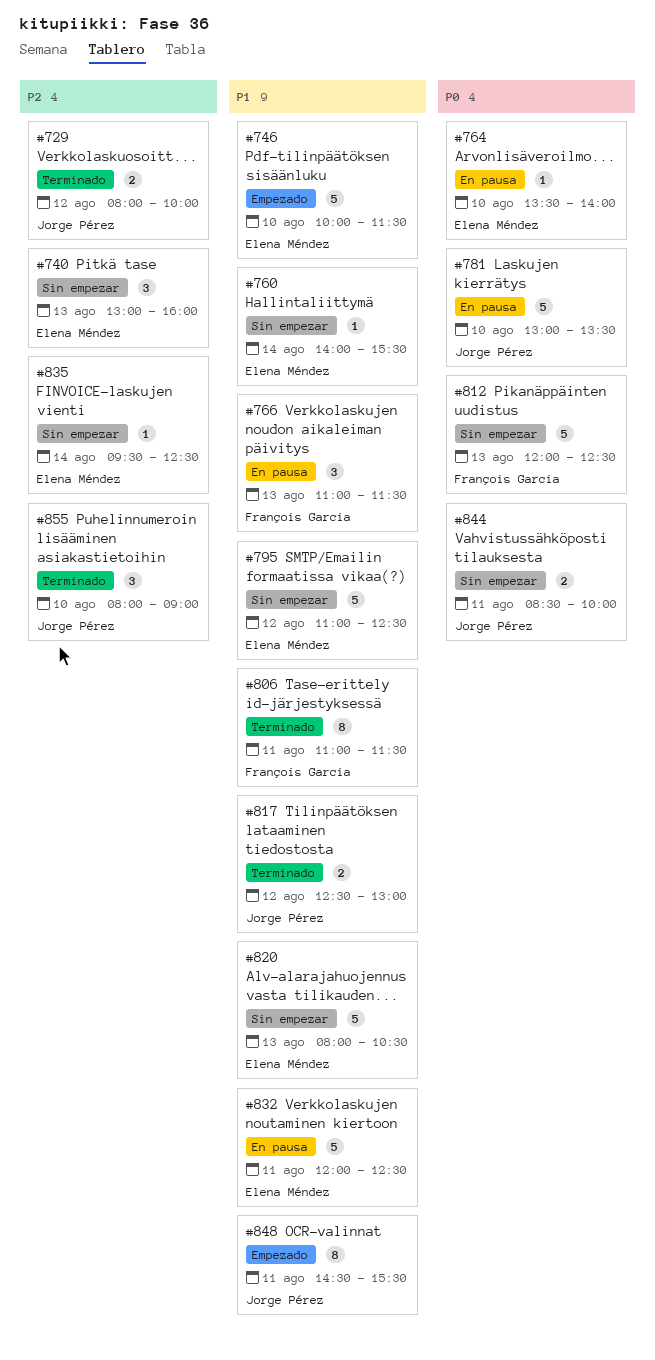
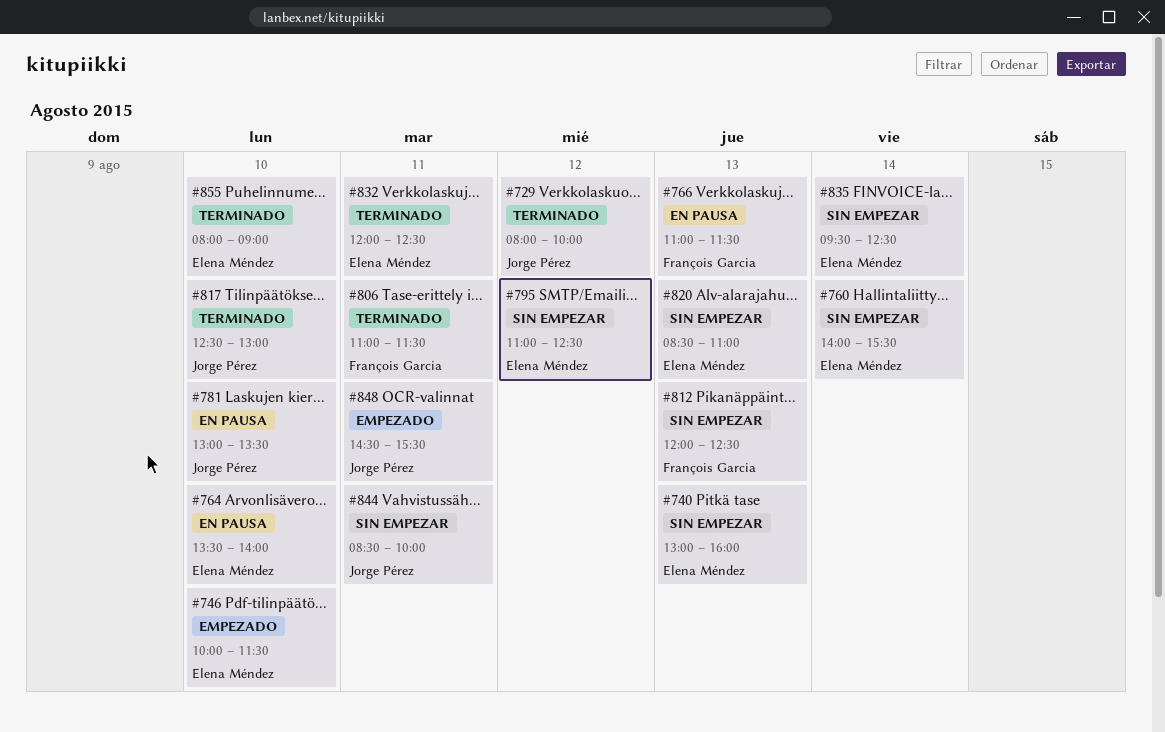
#817, day: Aug 12 -> Aug 10
#820, begins: 08:00 -> 08:30
#820, ends: 10:30 -> 11:00
#832, status: En pausa -> Terminado
#855, owner: Jorge Pérez -> Elena Méndez

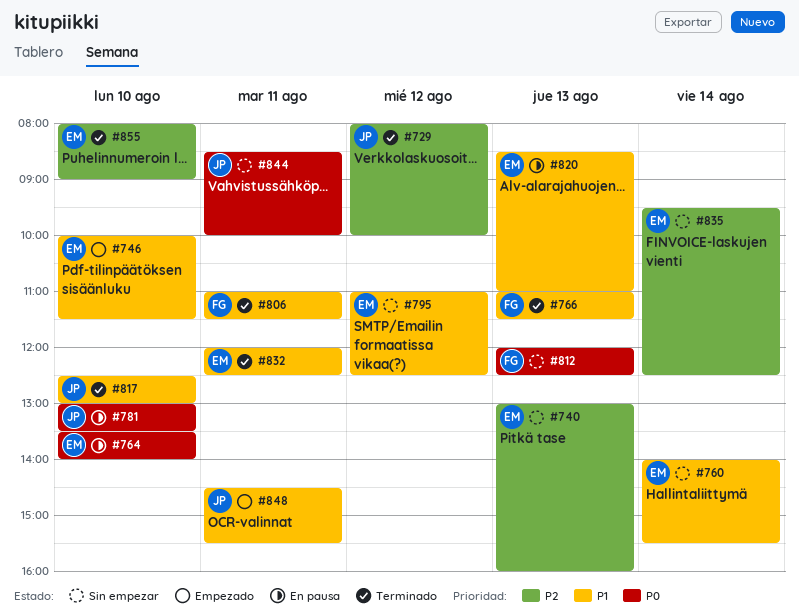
#766, status: En pausa -> Terminado
#820, status: Sin empezar -> En pausa

